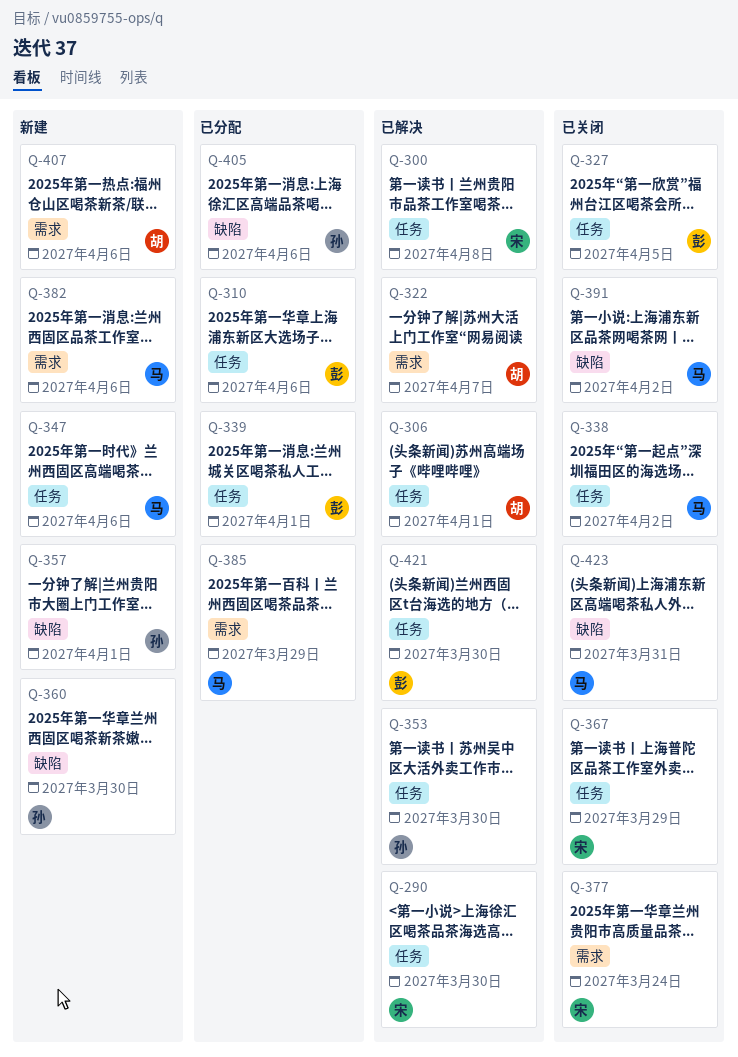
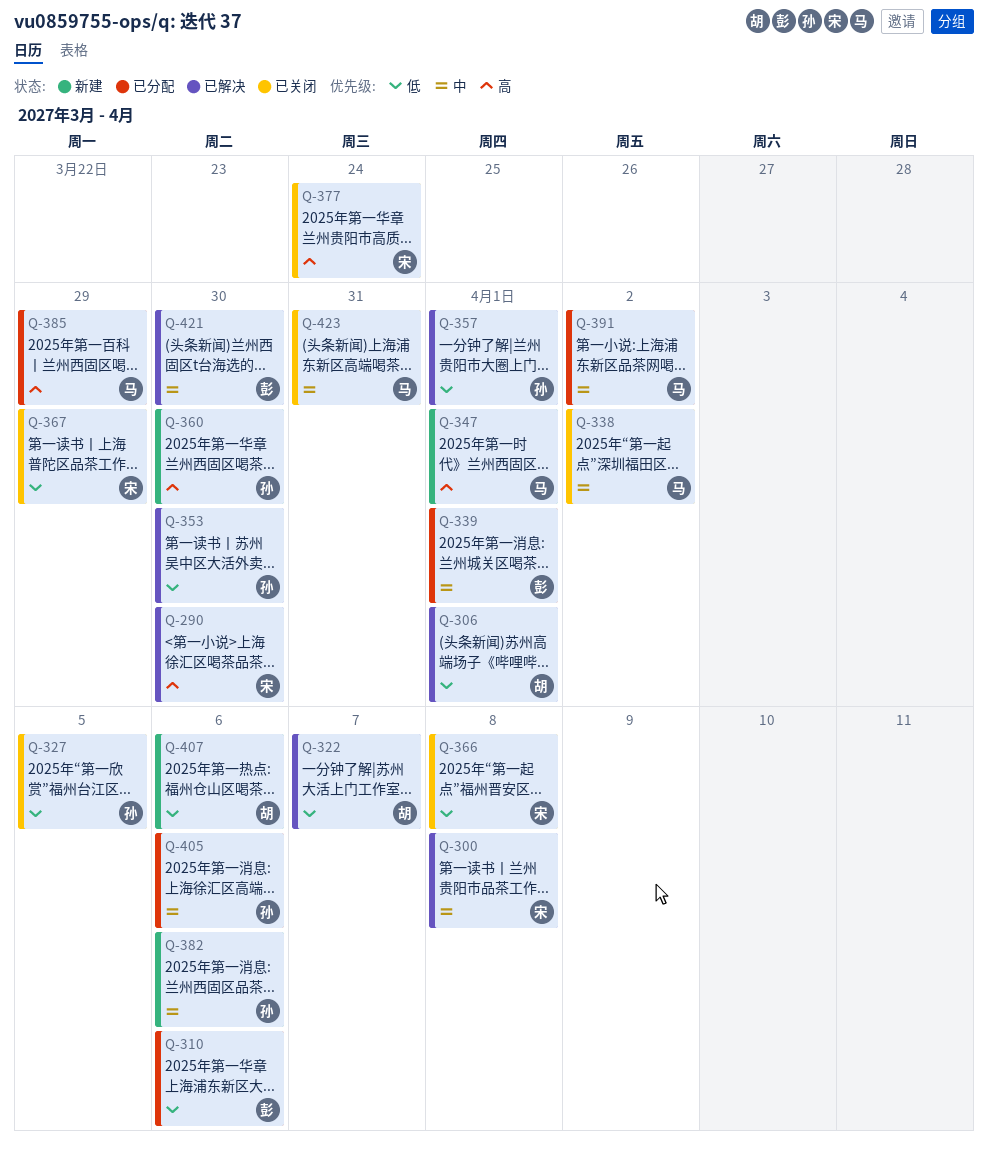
Q-327, owner: 彭 -> 孙
Q-347, due: Apr 6 -> Apr 1
Q-357, status: 新建 -> 已解决
Q-366: none -> present
Q-382, owner: 马 -> 孙
Q-391, status: 已关闭 -> 已分配

